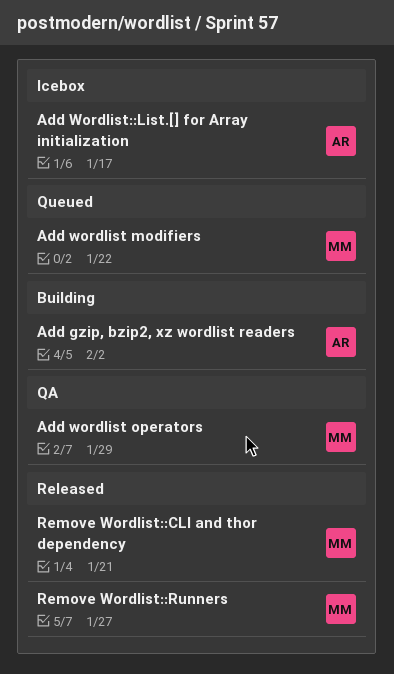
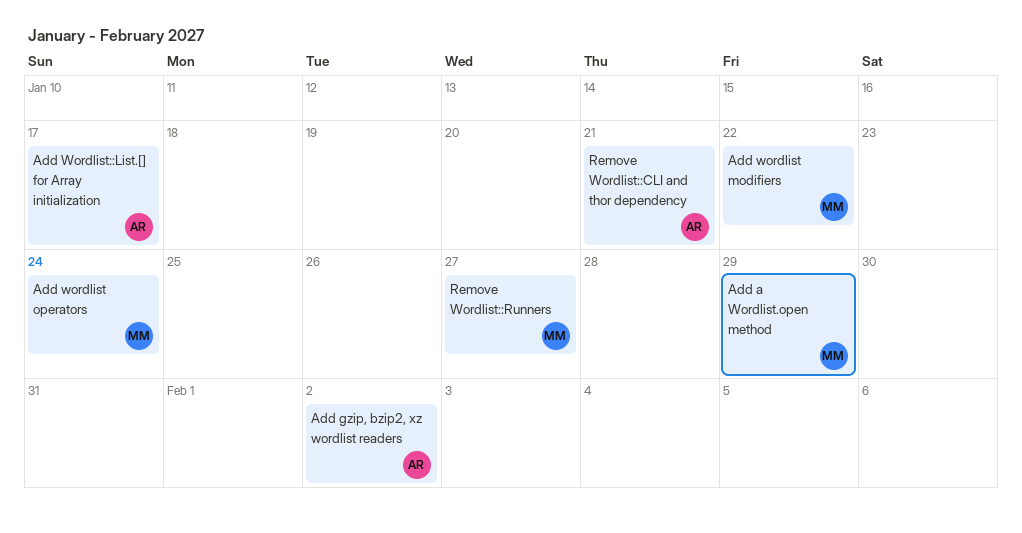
Add a Wordlist.open method: none -> present
Add wordlist operators, due: Jan 29 -> Jan 24
Remove Wordlist::CLI and thor dependency, owner: MM -> AR

